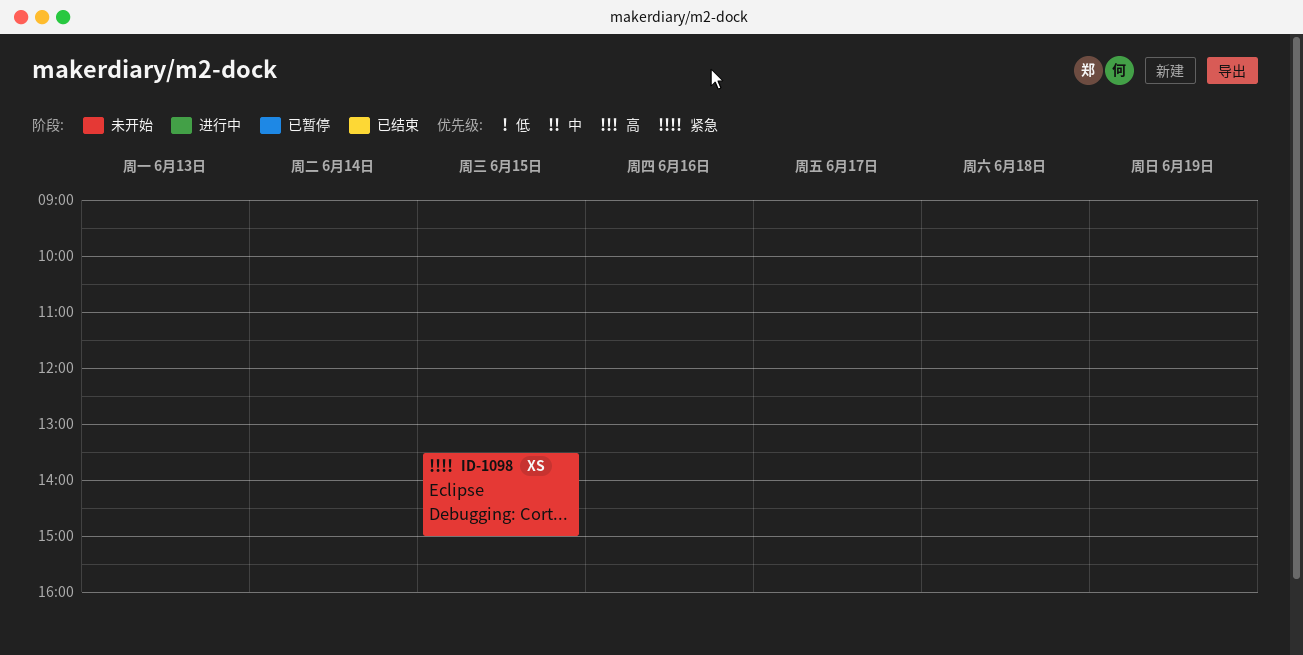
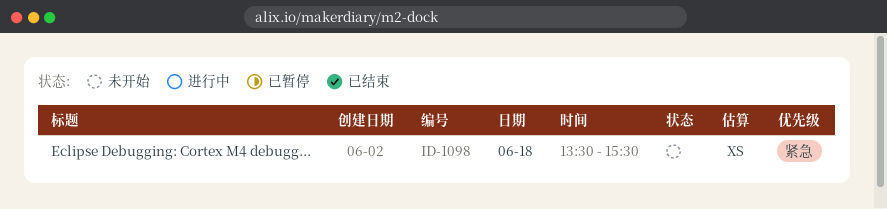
ID-1098, day: Jun 15 -> Jun 18
ID-1098, ends: 15:00 -> 15:30

